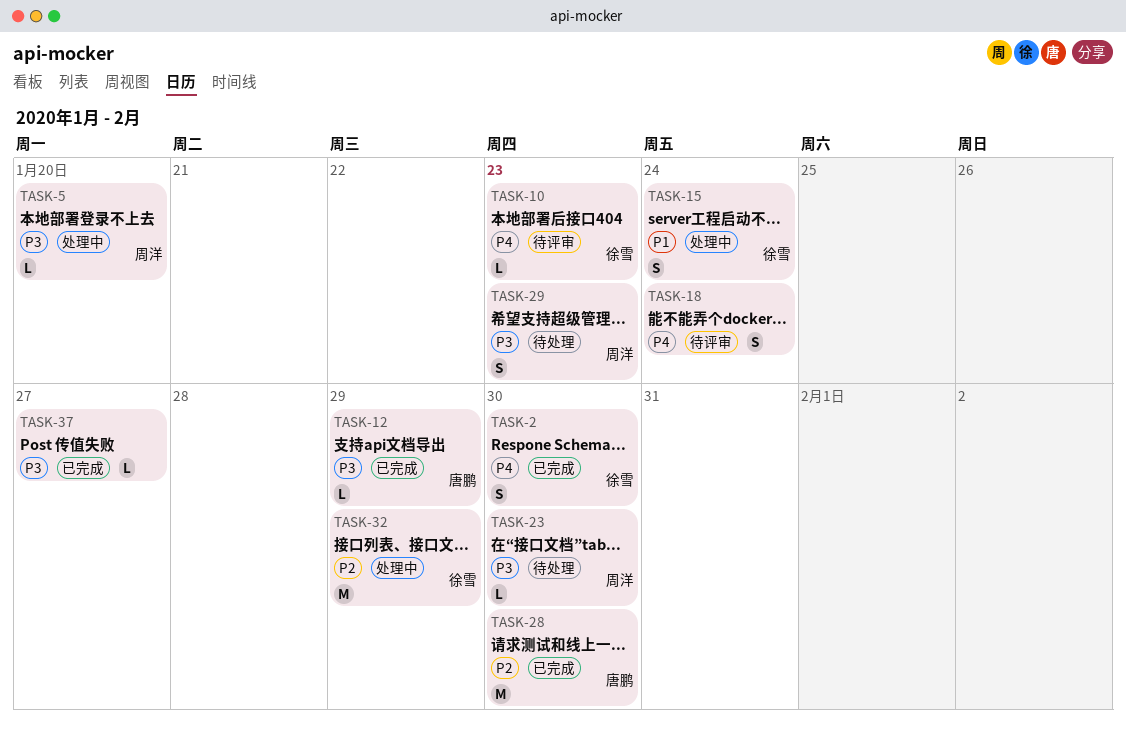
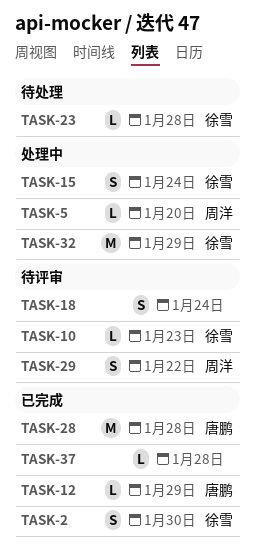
TASK-23, owner: 周洋 -> 徐雪
TASK-23, due: Jan 30 -> Jan 28
TASK-28, due: Jan 30 -> Jan 28
TASK-29, status: 待处理 -> 待评审
TASK-29, due: Jan 23 -> Jan 22
TASK-37, due: Jan 27 -> Jan 28

